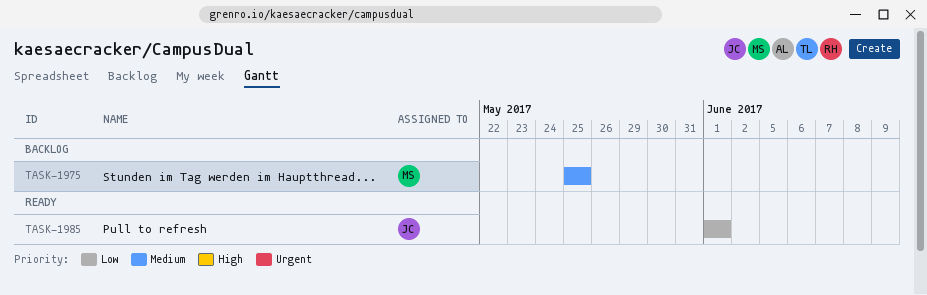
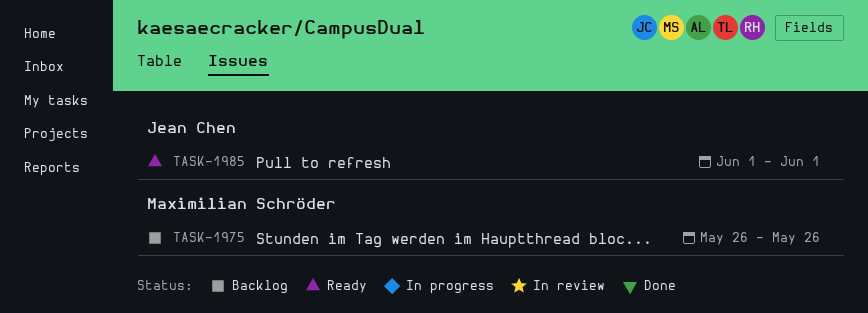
TASK-1975, start: May 25 -> May 26
TASK-1975, due: May 25 -> May 26

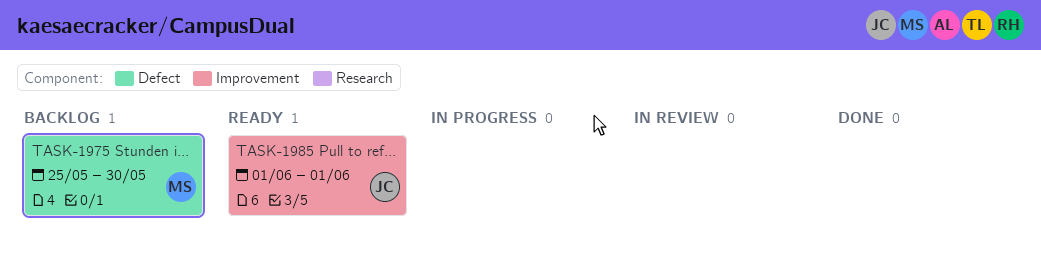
TASK-1975, start: May 26 -> May 25
TASK-1975, due: May 26 -> May 30

